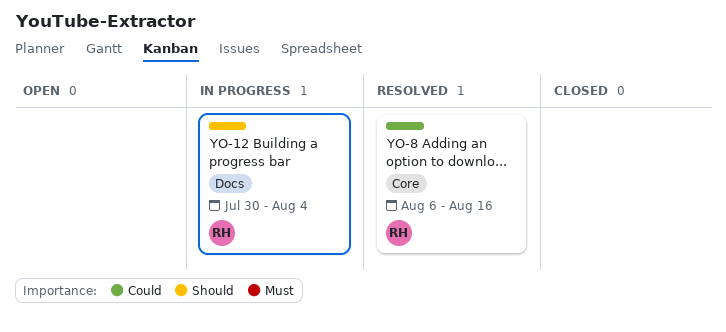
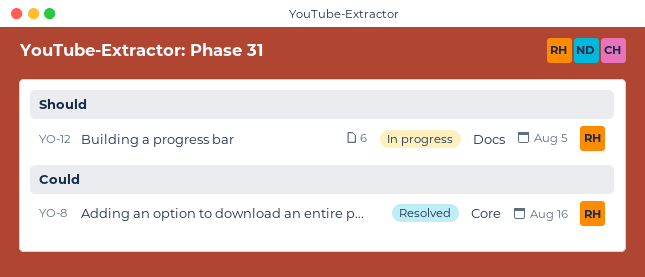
YO-12, due: Aug 4 -> Aug 5

